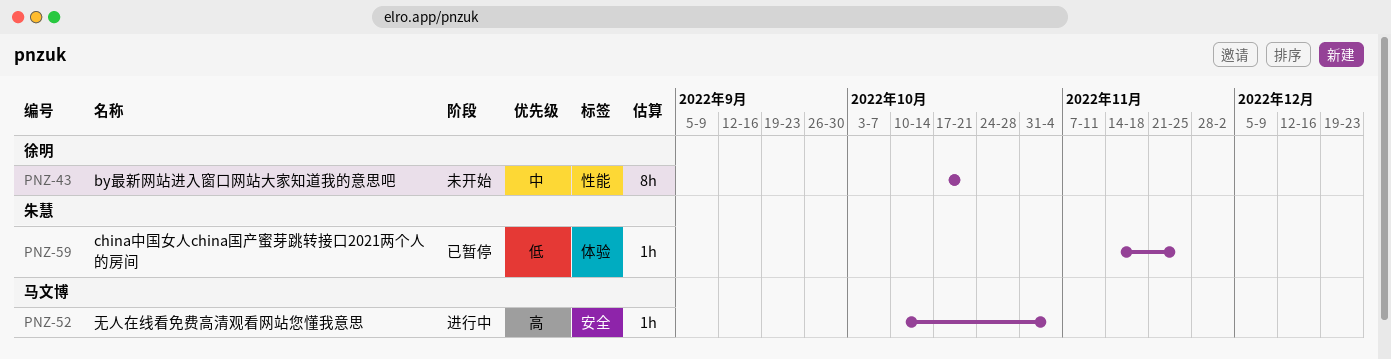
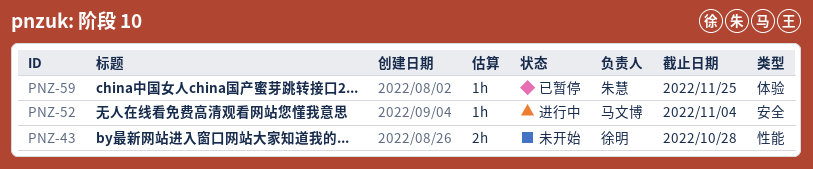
PNZ-43, estimate: 8h -> 2h
PNZ-43, due: Oct 21 -> Oct 28

